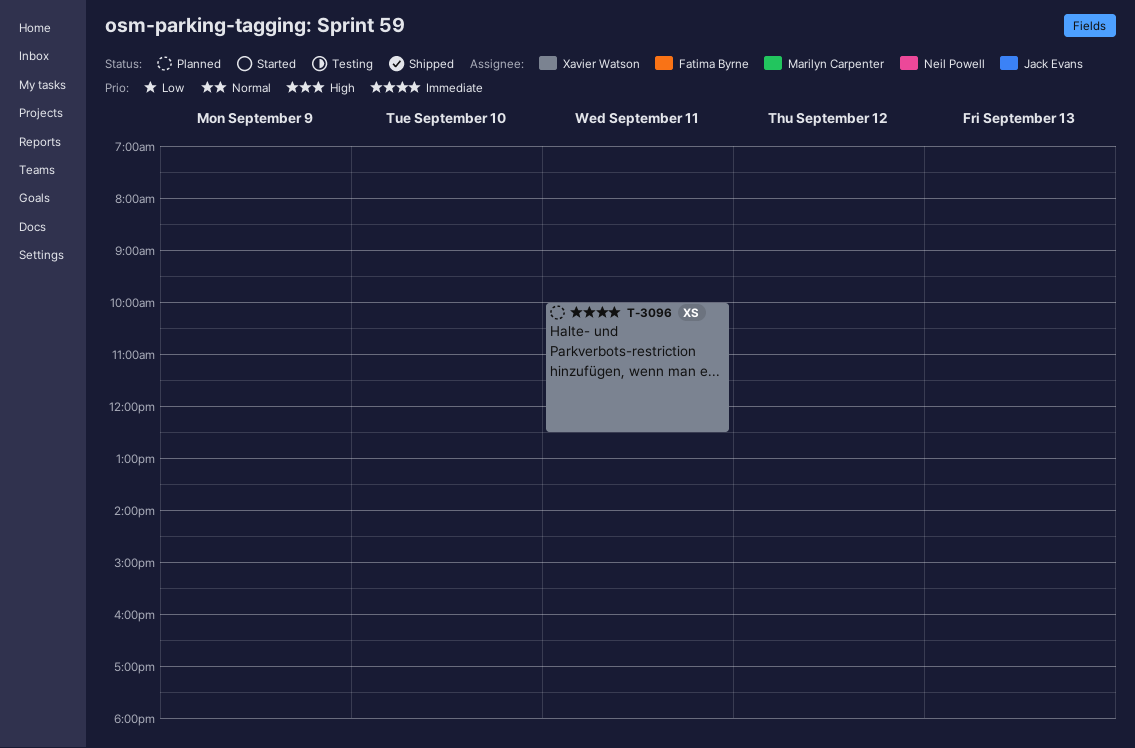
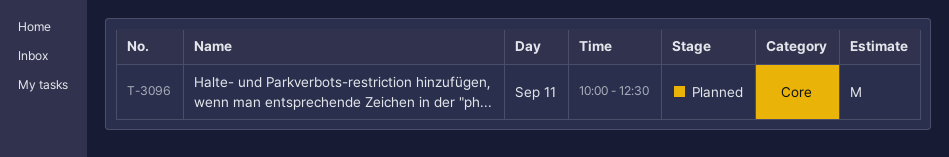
T-3096, estimate: XS -> M

